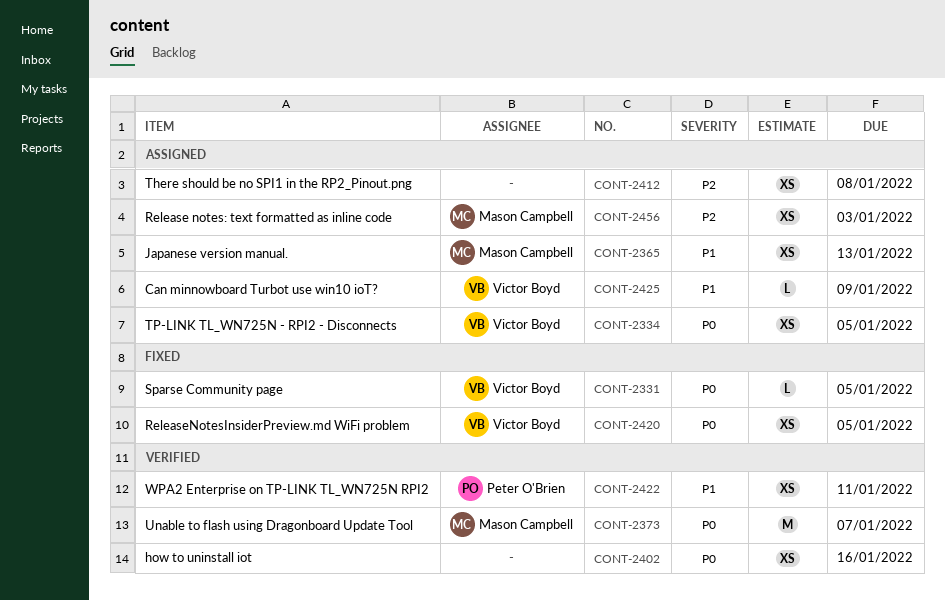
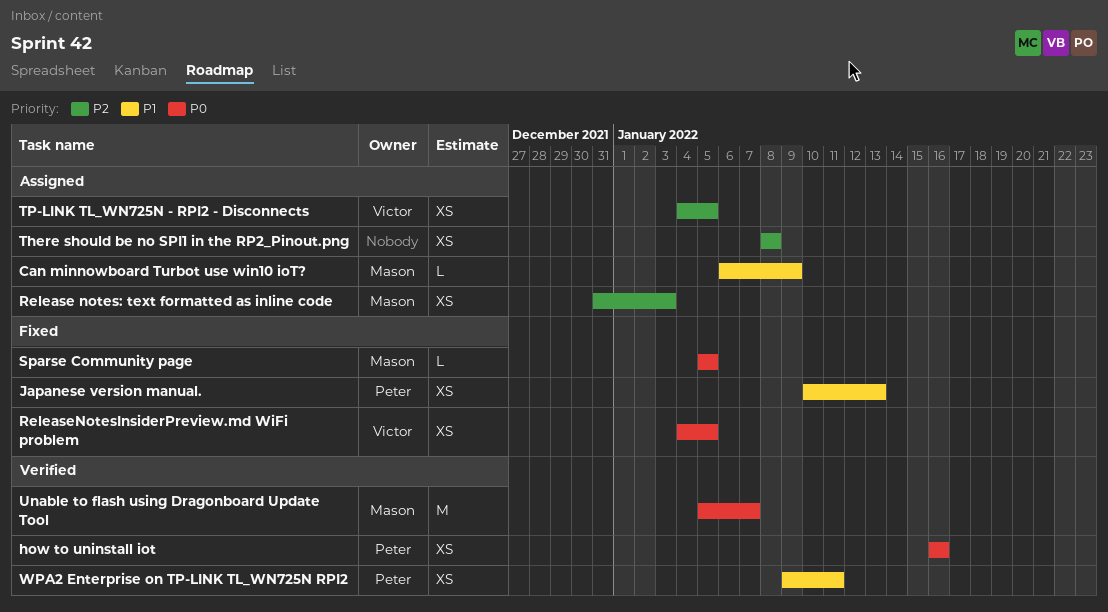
Can minnowboard Turbot use win10 ioT?, owner: Victor Boyd -> Mason Campbell
how to uninstall iot, owner: none -> Peter O'Brien
Japanese version manual., status: Assigned -> Fixed
Japanese version manual., owner: Mason Campbell -> Peter O'Brien
Sparse Community page, owner: Victor Boyd -> Mason Campbell
TP-LINK TL_WN725N - RPI2 - Disconnects, priority: P0 -> P2

